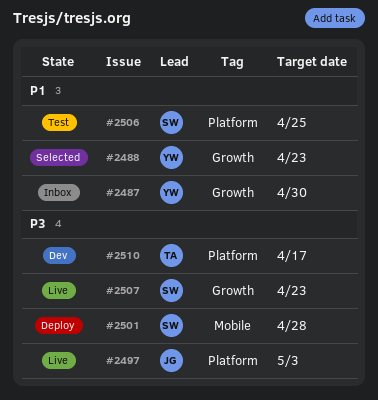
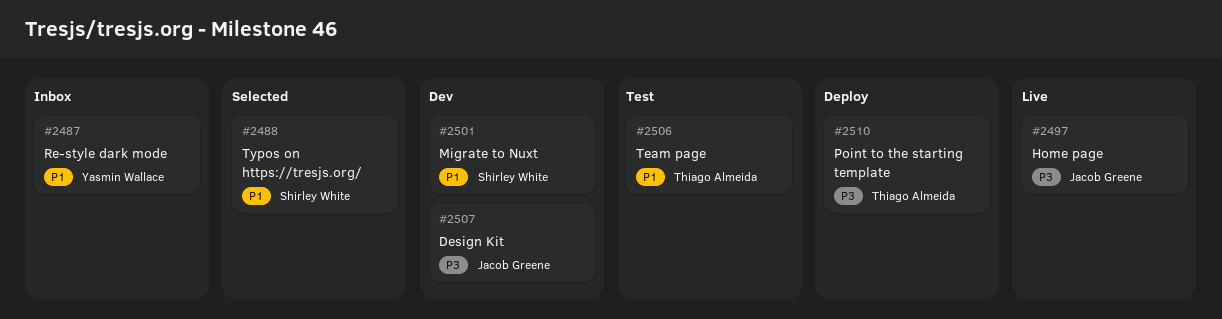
#2488, owner: Yasmin Wallace -> Shirley White
#2501, status: Deploy -> Dev
#2501, priority: P3 -> P1
#2506, owner: Shirley White -> Thiago Almeida
#2507, status: Live -> Dev
#2507, owner: Shirley White -> Jacob Greene
#2510, status: Dev -> Deploy

